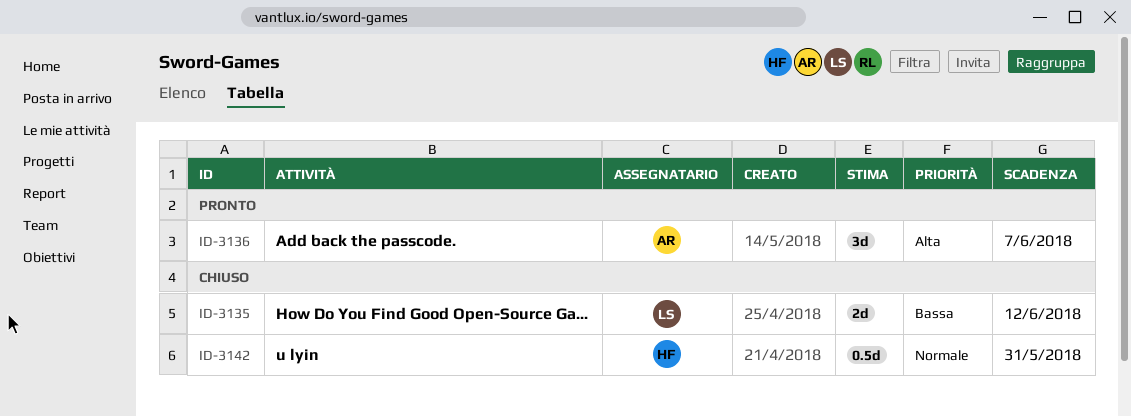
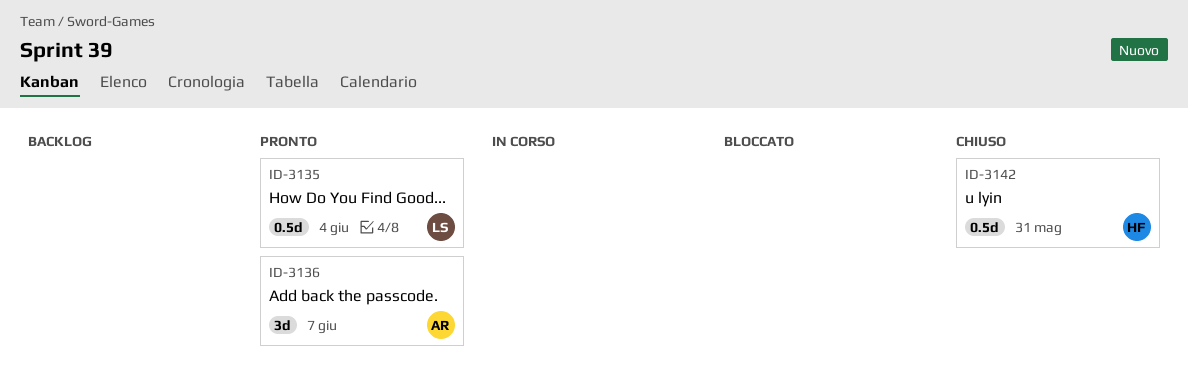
ID-3135, status: Chiuso -> Pronto
ID-3135, estimate: 2d -> 0.5d
ID-3135, due: Jun 12 -> Jun 4

